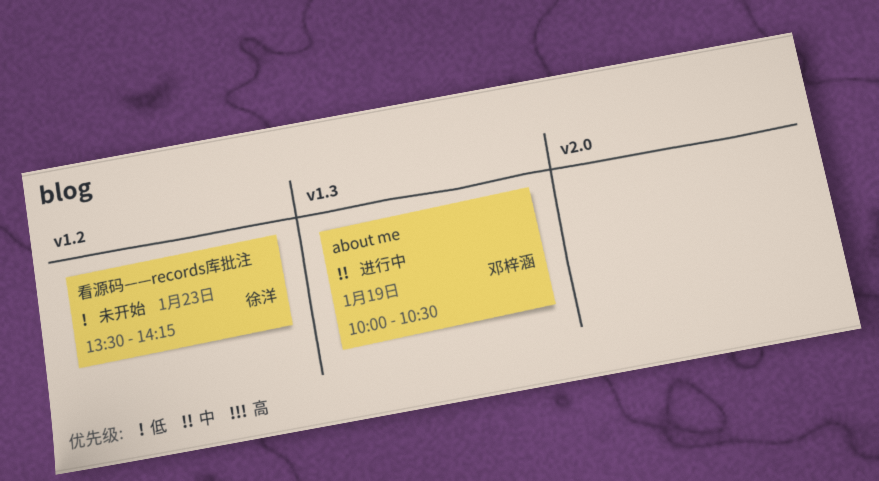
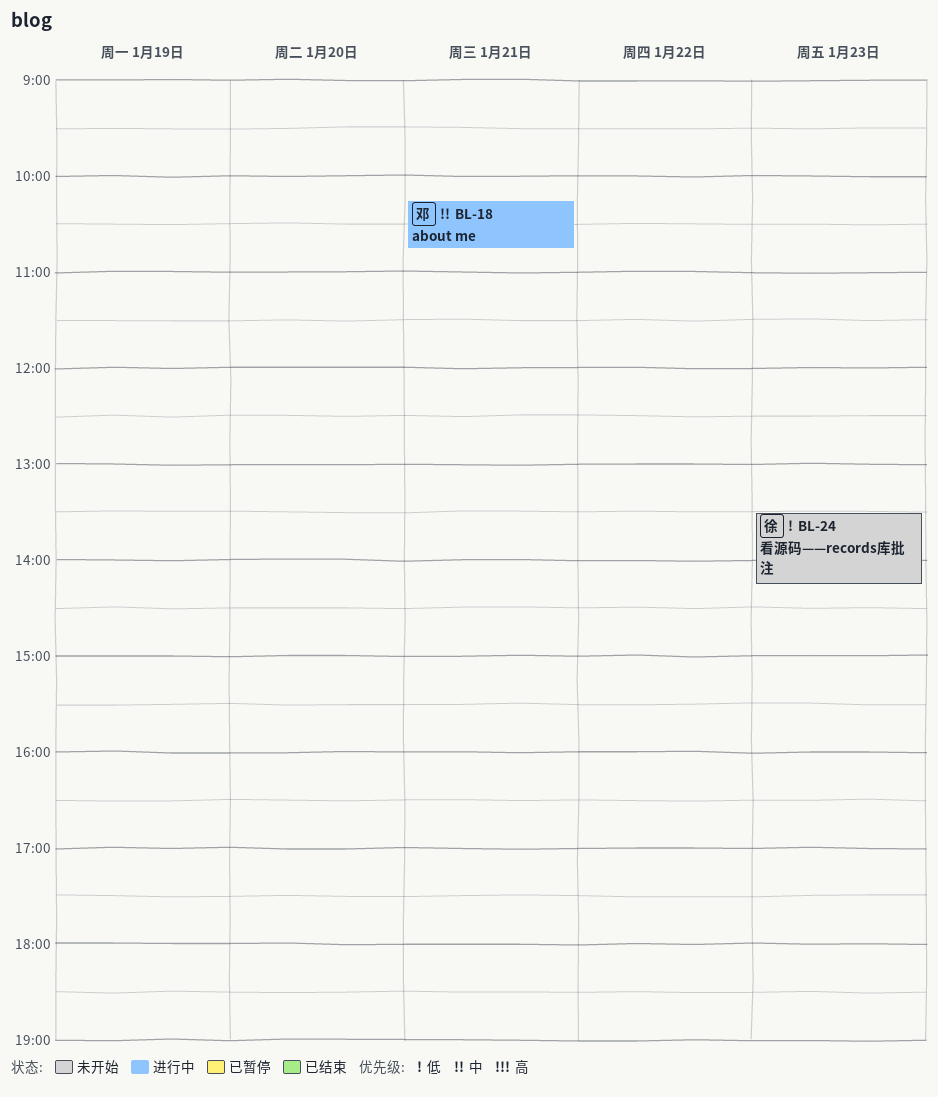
about me, day: Jan 19 -> Jan 21
about me, begins: 10:00 -> 10:15
about me, ends: 10:30 -> 10:45

